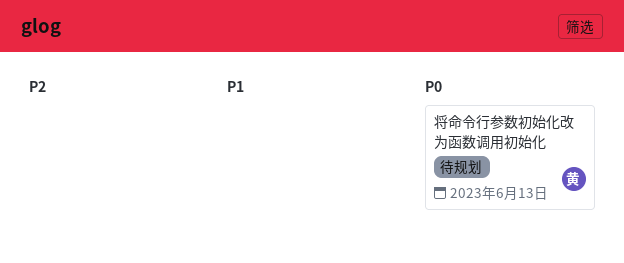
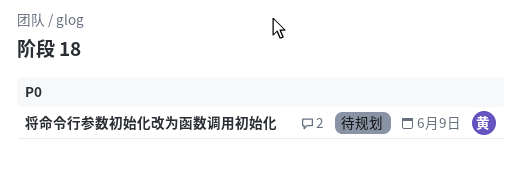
将命令行参数初始化改为函数调用初始化, due: Jun 13 -> Jun 9

